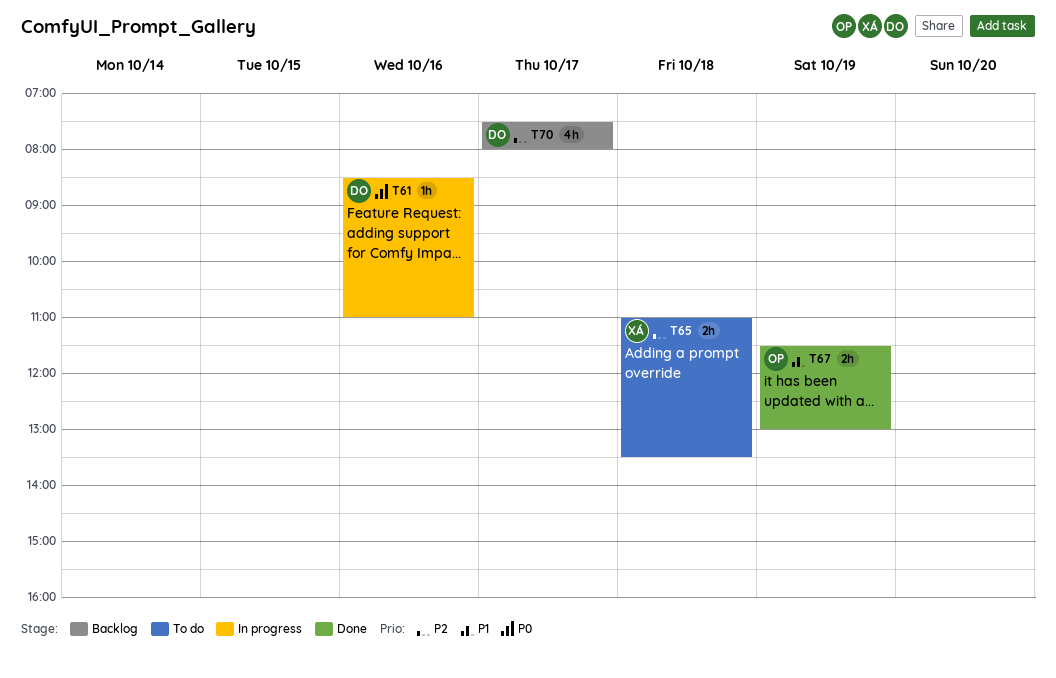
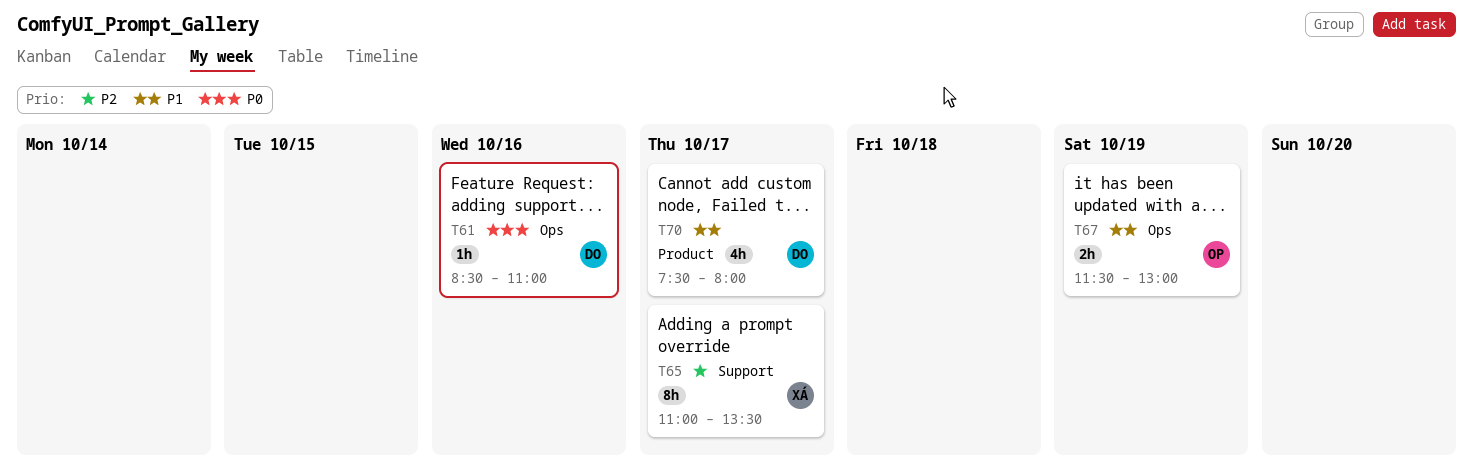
T65, estimate: 2h -> 8h
T65, day: Oct 18 -> Oct 17
T70, priority: P2 -> P1

